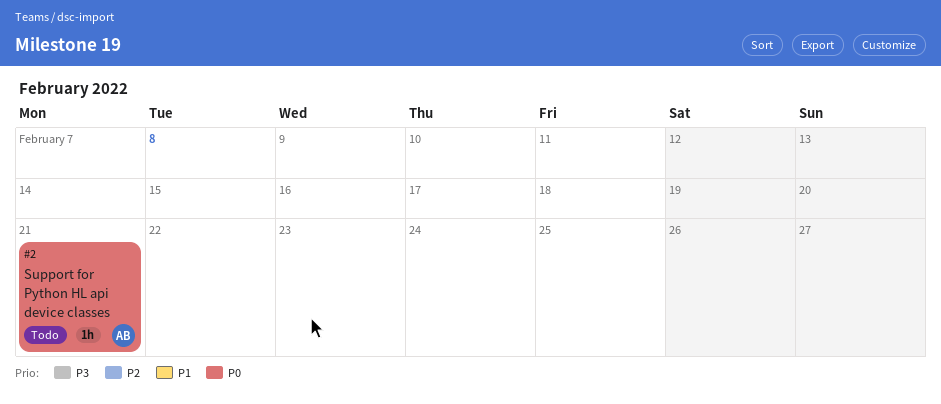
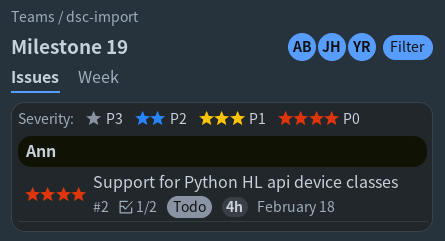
#2, estimate: 1h -> 4h
#2, due: Feb 21 -> Feb 18

